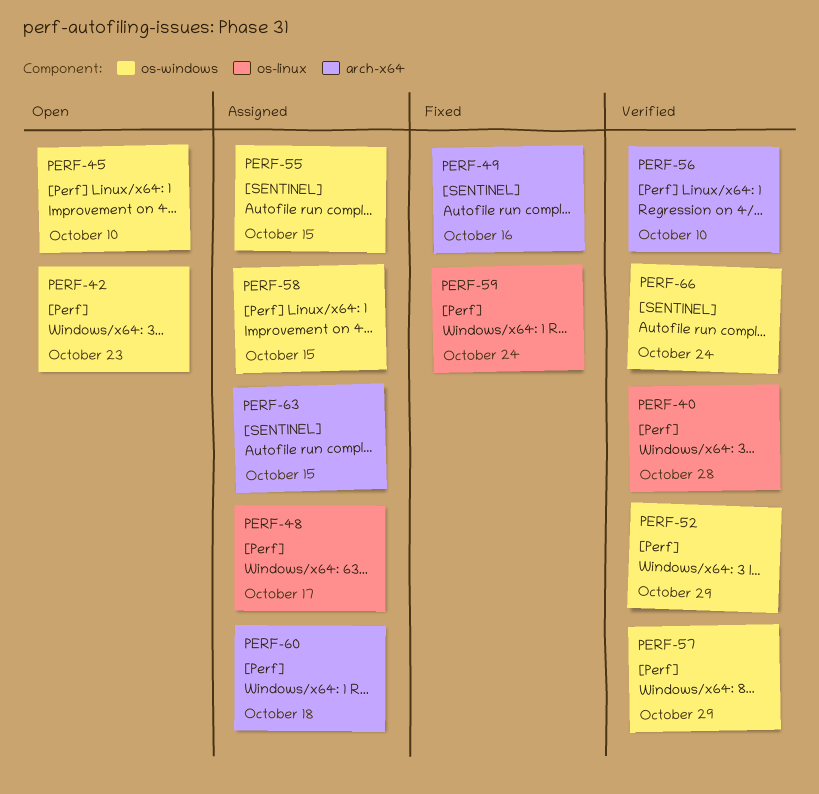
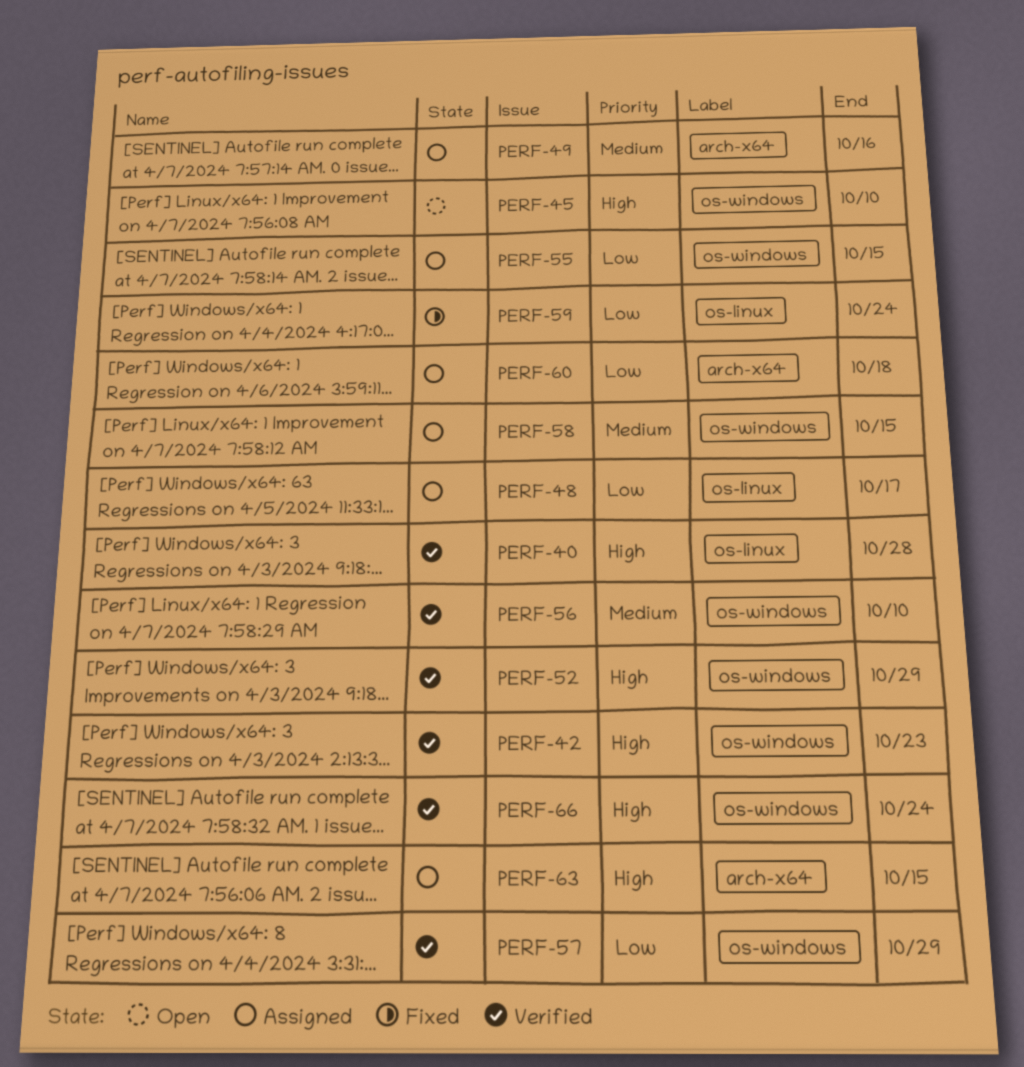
PERF-42, status: Open -> Verified
PERF-49, status: Fixed -> Assigned
PERF-56, label: arch-x64 -> os-windows

